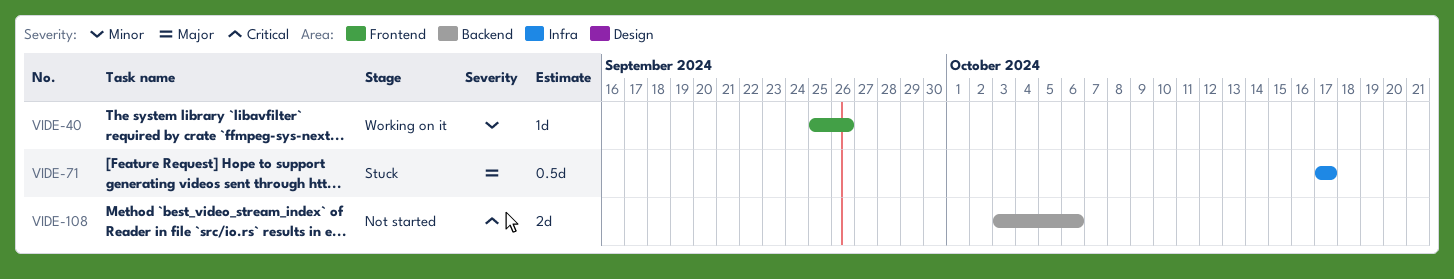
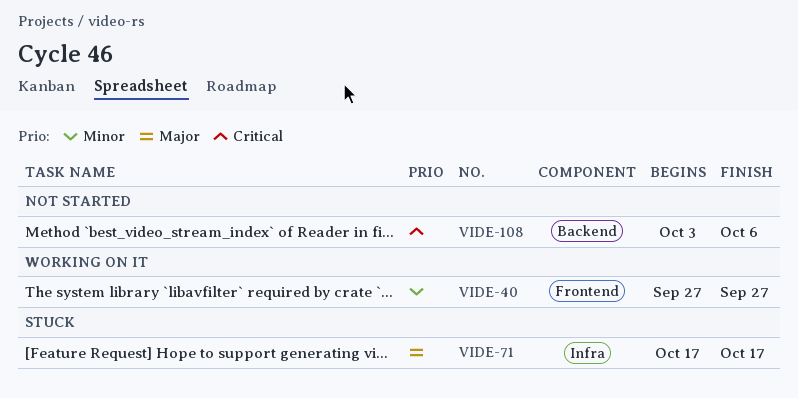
VIDE-40, start: Sep 25 -> Sep 27
VIDE-40, due: Sep 26 -> Sep 27

